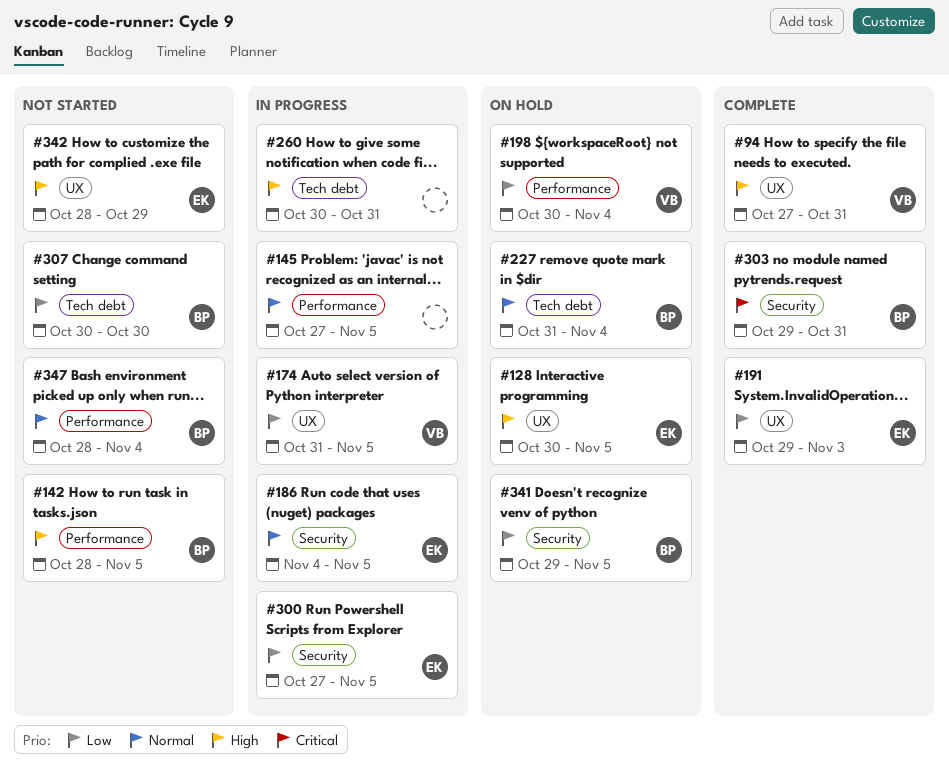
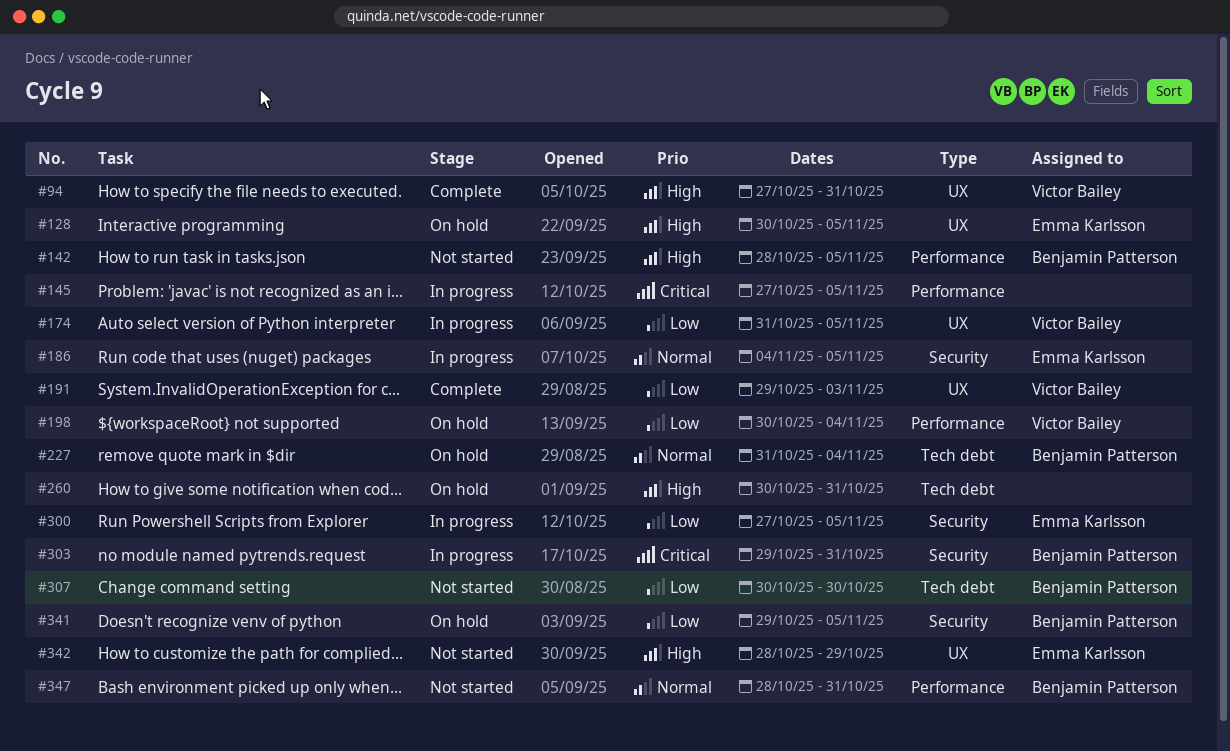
#145, priority: Normal -> Critical
#191, owner: Emma Karlsson -> Victor Bailey
#260, status: In progress -> On hold
#303, status: Complete -> In progress
#347, due: Nov 4 -> Oct 31

